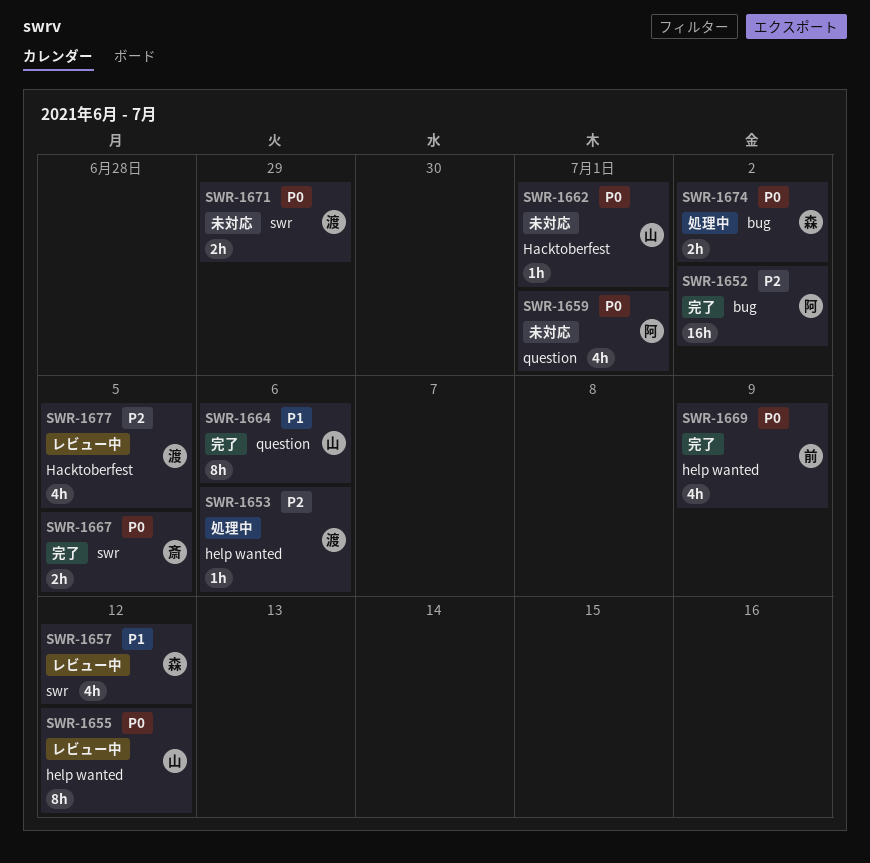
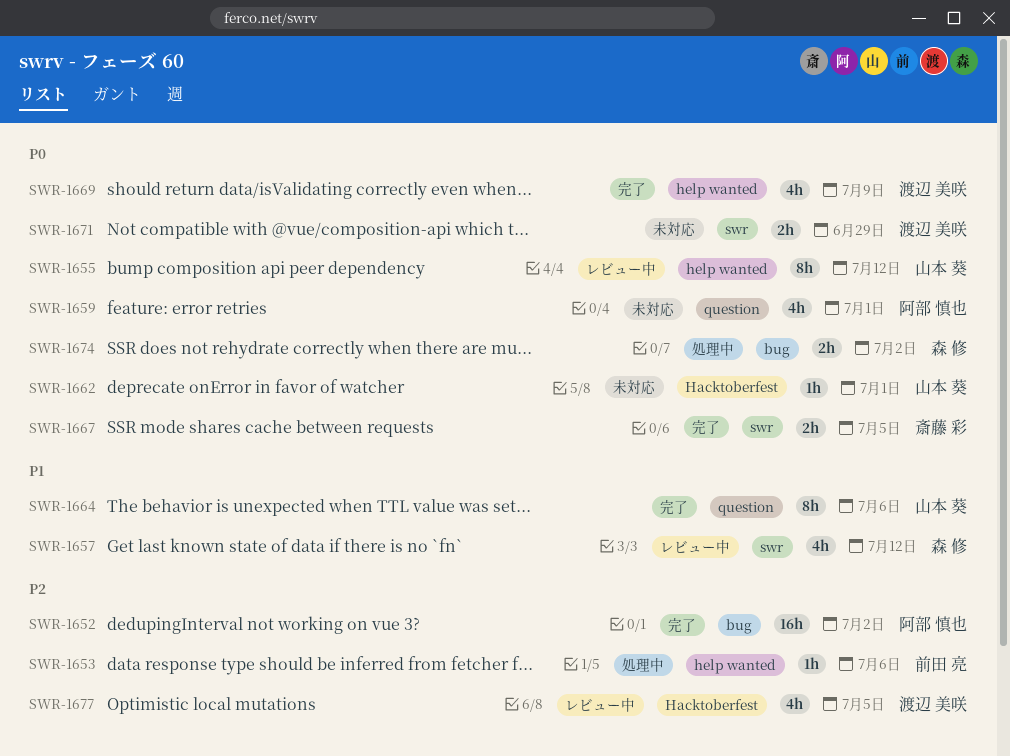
SWR-1653, owner: 渡辺 美咲 -> 前田 亮
SWR-1669, owner: 前田 亮 -> 渡辺 美咲

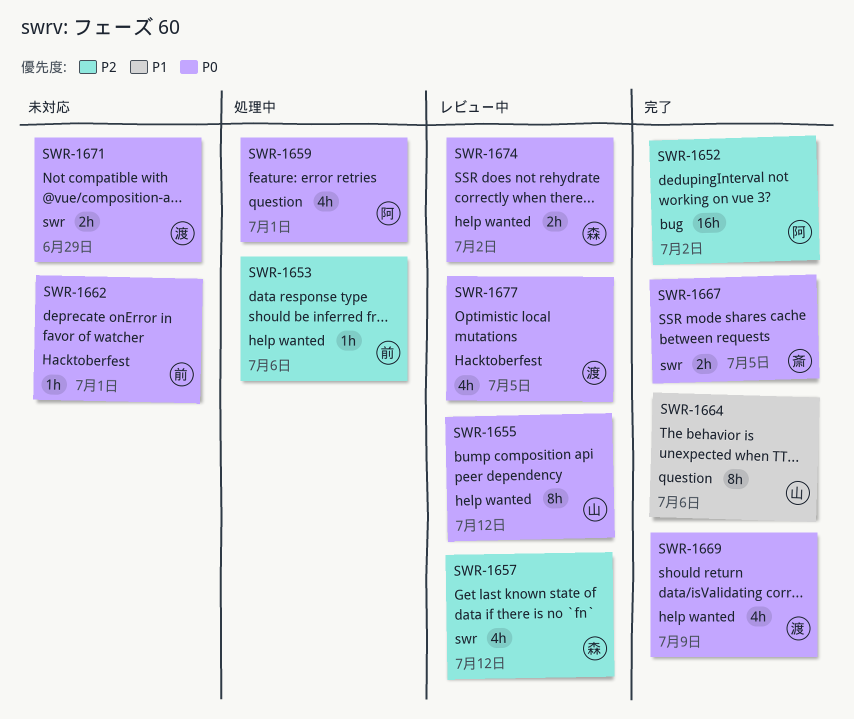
SWR-1657, priority: P1 -> P2
SWR-1659, status: 未対応 -> 処理中
SWR-1662, owner: 山本 葵 -> 前田 亮
SWR-1674, status: 処理中 -> レビュー中
SWR-1674, label: bug -> help wanted
SWR-1677, priority: P2 -> P0

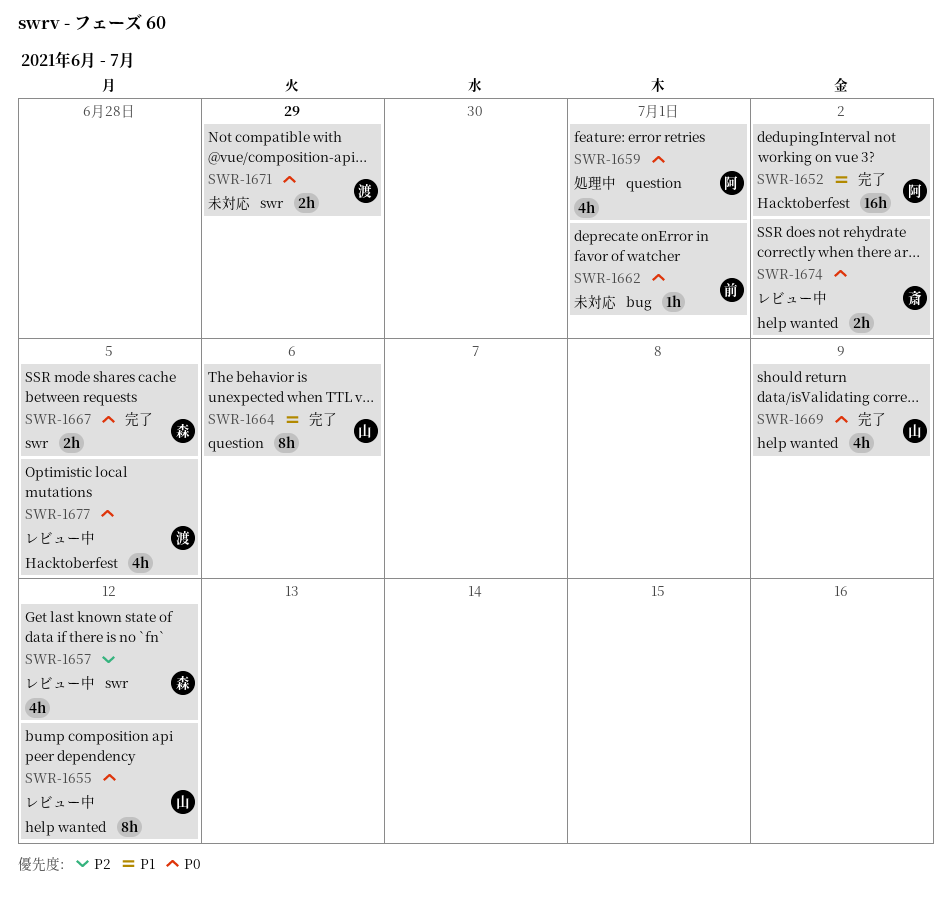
SWR-1652, priority: P2 -> P1
SWR-1652, label: bug -> Hacktoberfest
SWR-1653: present -> none
SWR-1662, label: Hacktoberfest -> bug
SWR-1667, owner: 斎 -> 森
SWR-1669, owner: 渡 -> 山
SWR-1674, owner: 森 -> 斎

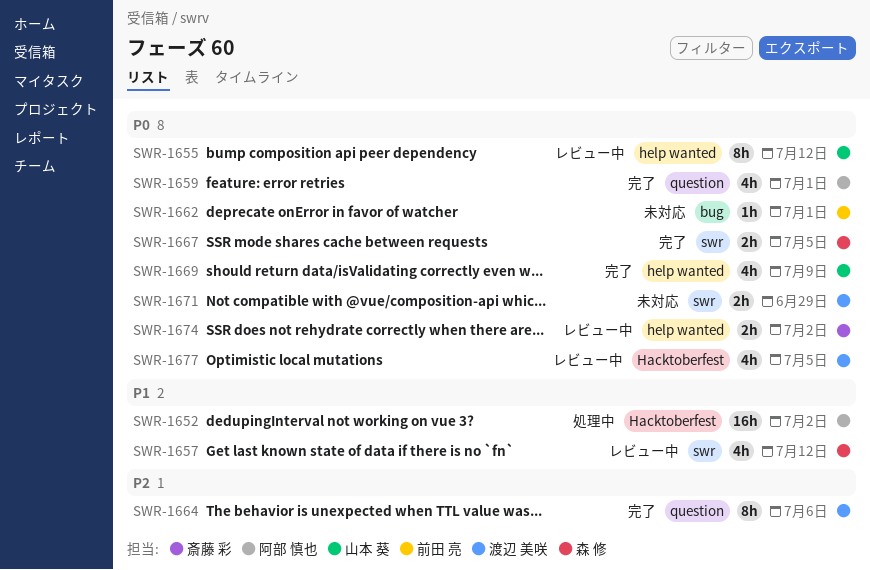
SWR-1652, status: 完了 -> 処理中
SWR-1657, priority: P2 -> P1
SWR-1659, status: 処理中 -> 完了
SWR-1664, owner: 山本 葵 -> 渡辺 美咲
SWR-1664, priority: P1 -> P2

